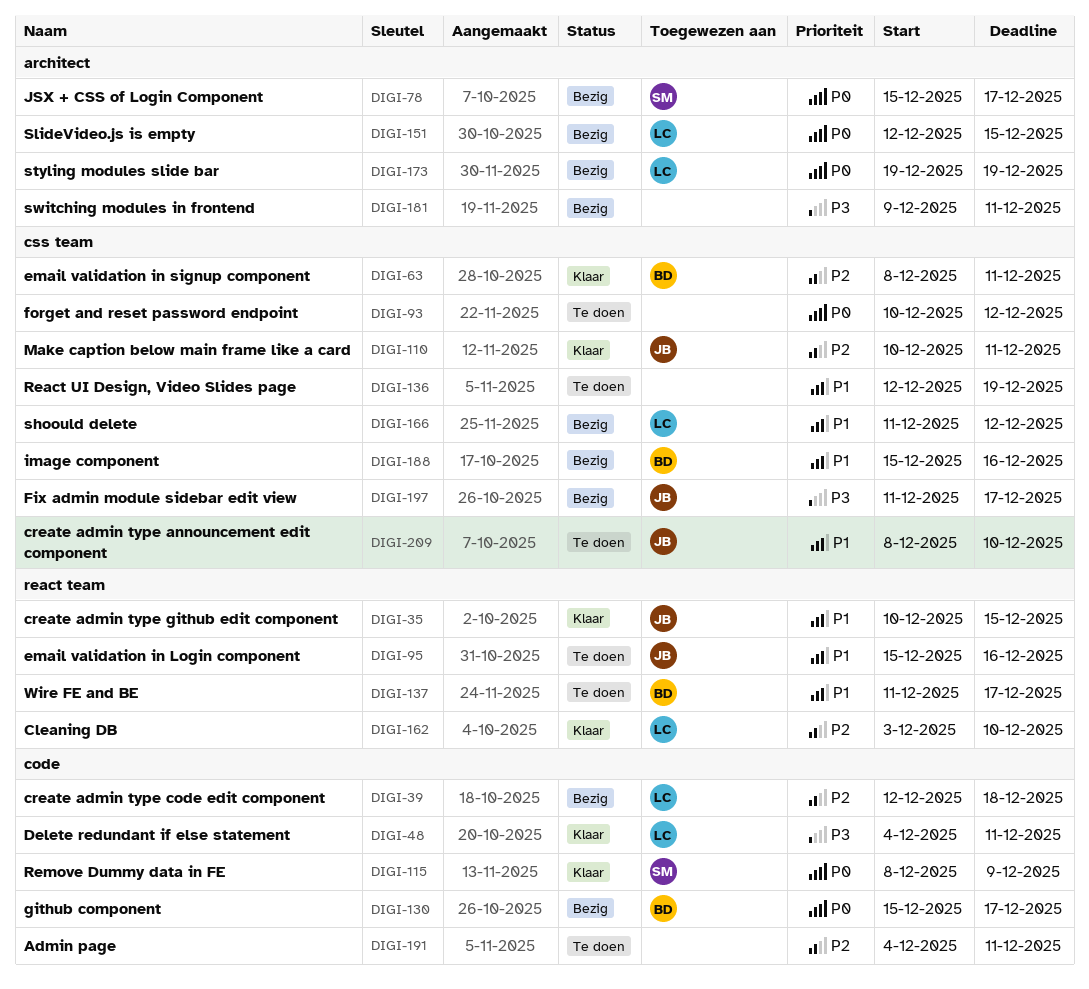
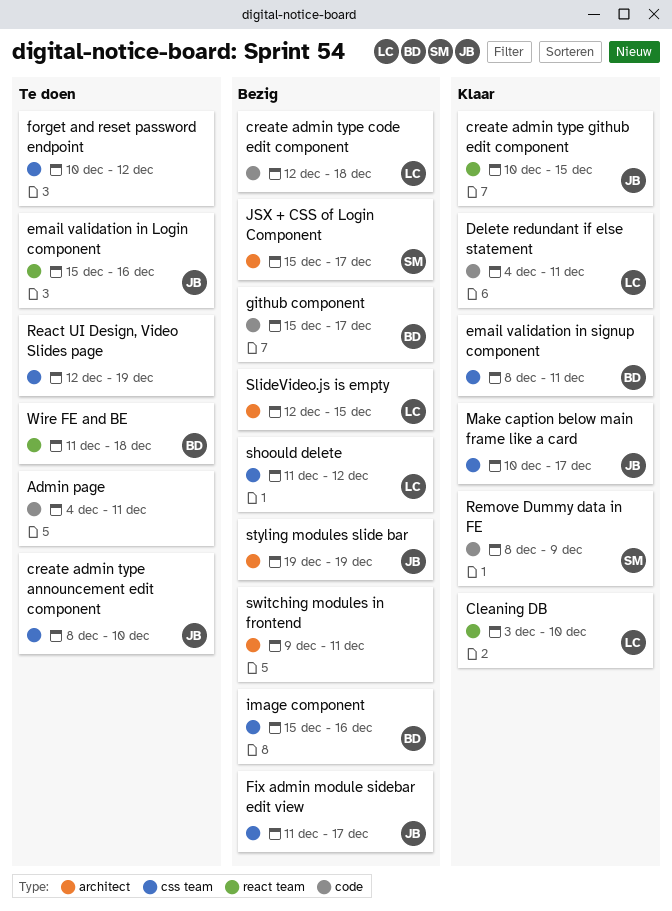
Make caption below main frame like a card, due: Dec 11 -> Dec 17
styling modules slide bar, owner: LC -> JB
Wire FE and BE, due: Dec 17 -> Dec 18

